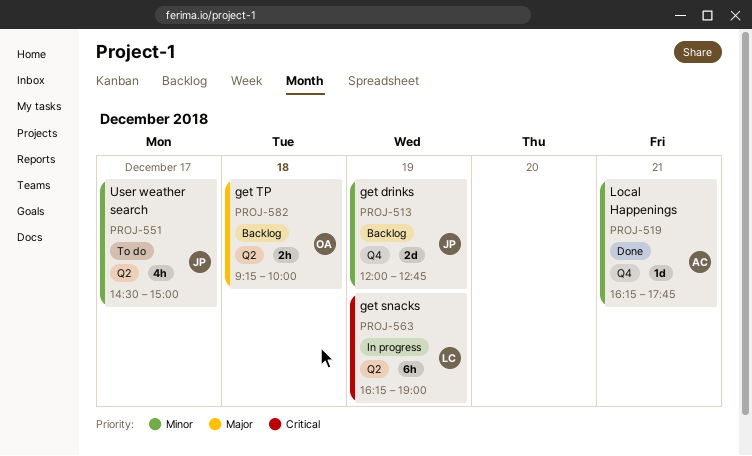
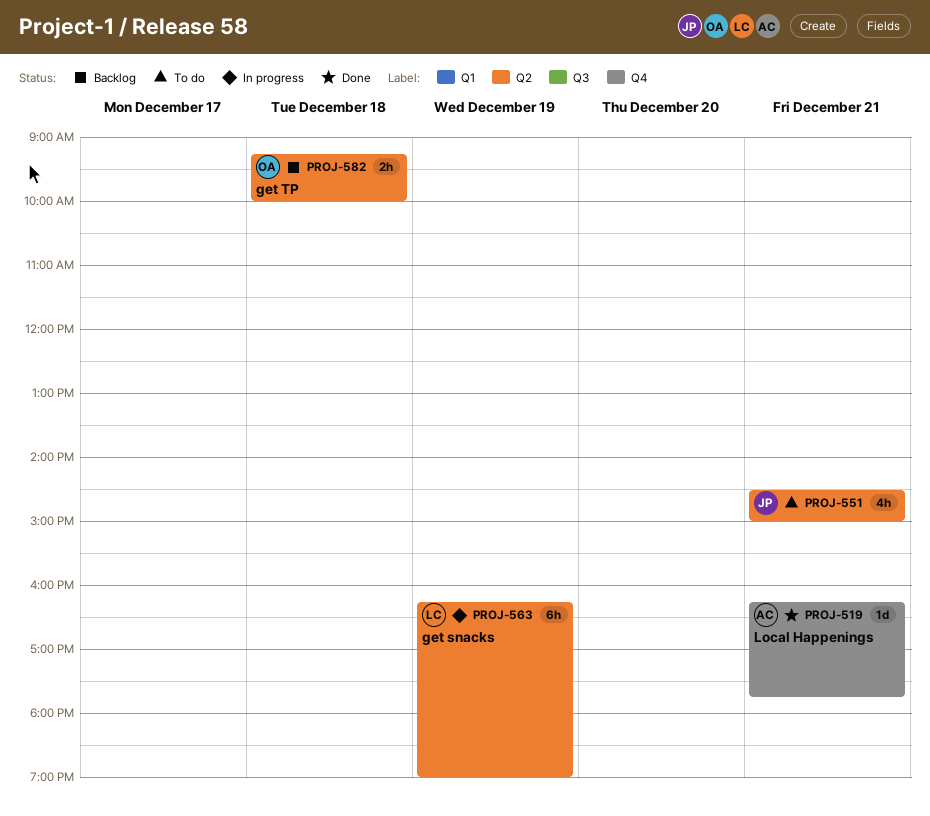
PROJ-513: present -> none
PROJ-551, day: Dec 17 -> Dec 21

